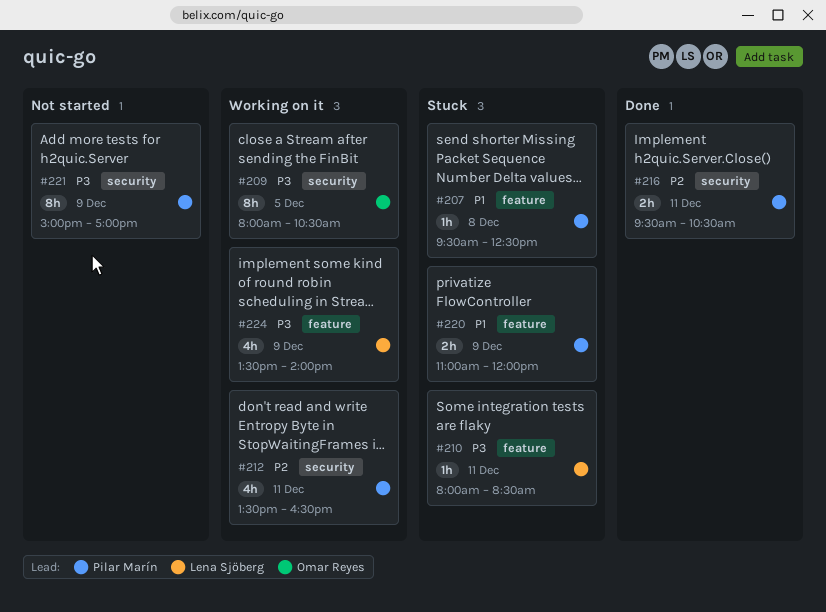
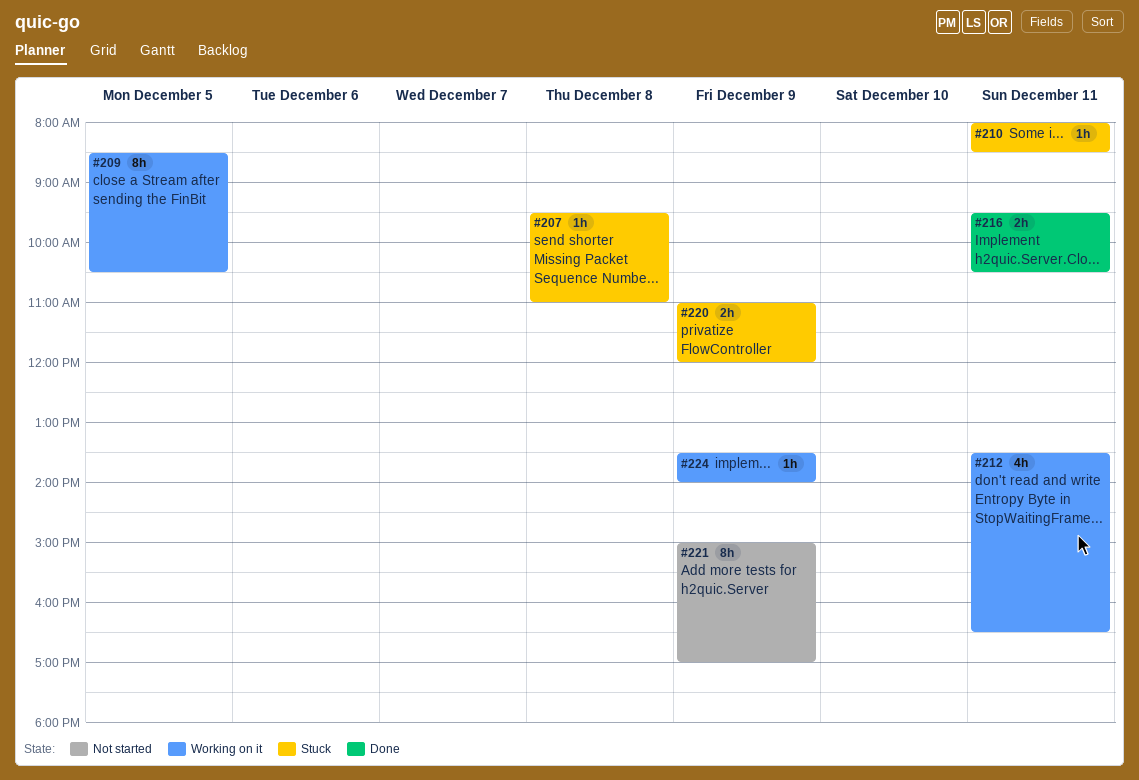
#207, ends: 12:30 -> 11:00
#209, begins: 08:00 -> 08:30
#224, estimate: 4h -> 1h

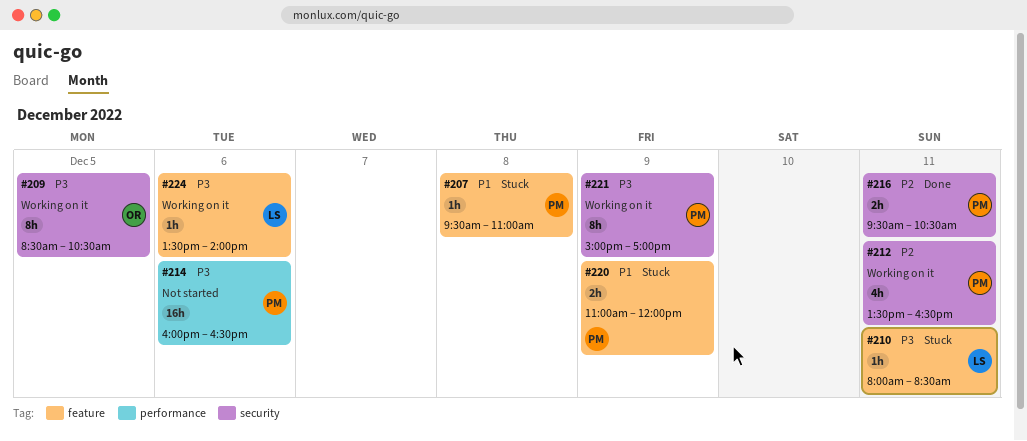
#214: none -> present
#221, status: Not started -> Working on it
#224, day: Dec 9 -> Dec 6

